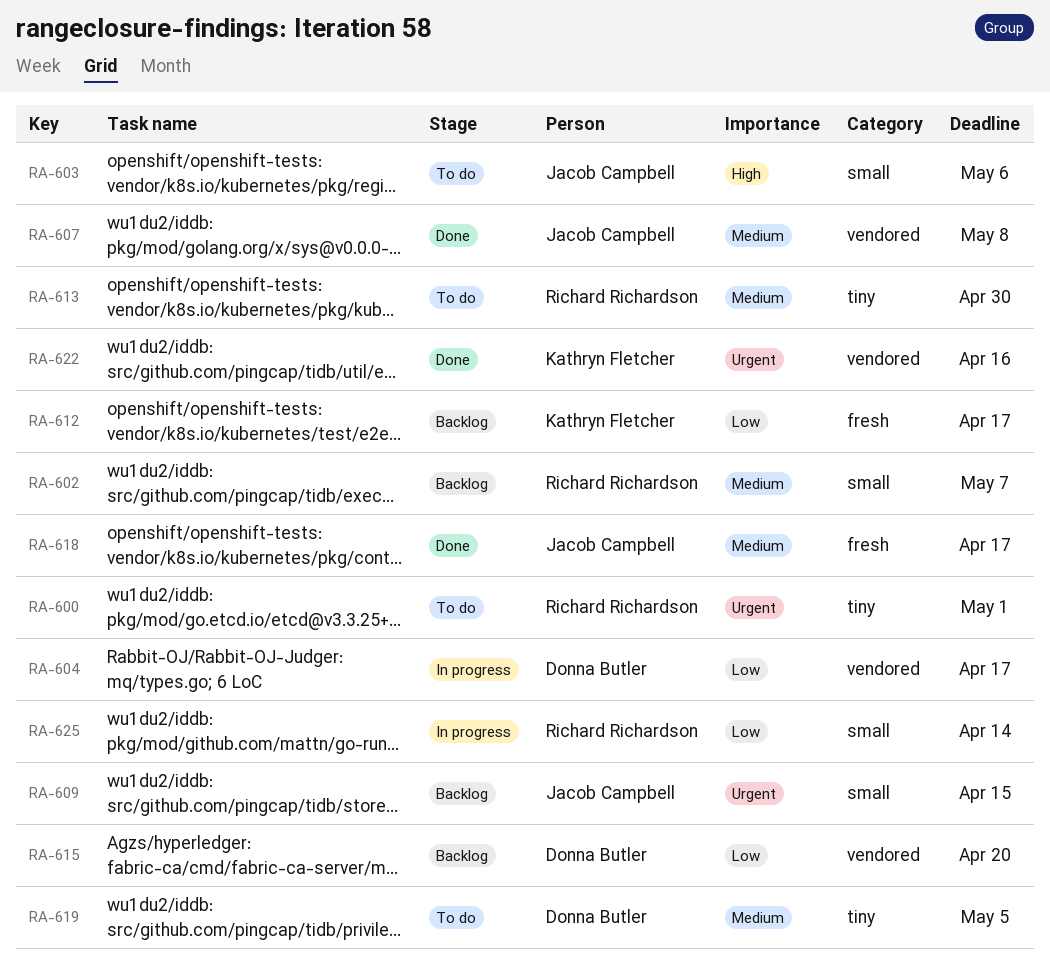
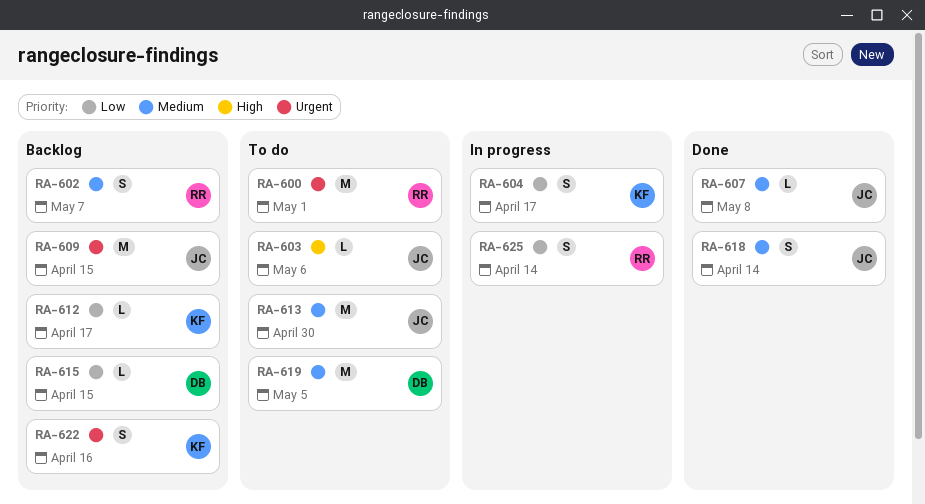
RA-604, owner: Donna Butler -> Kathryn Fletcher
RA-613, owner: Richard Richardson -> Jacob Campbell
RA-615, due: Apr 20 -> Apr 15
RA-618, due: Apr 17 -> Apr 14
RA-622, status: Done -> Backlog

